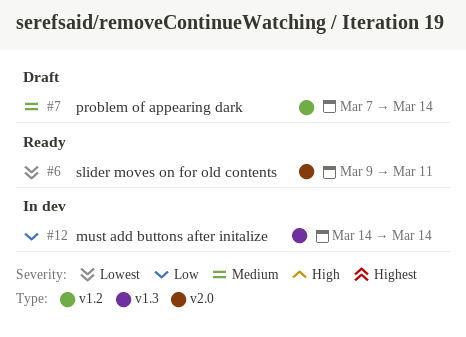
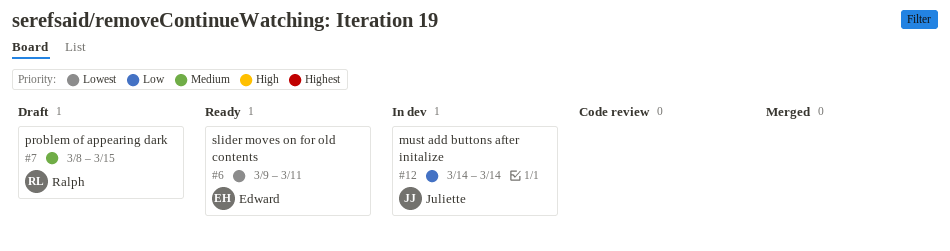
#7, start: Mar 7 -> Mar 8
#7, due: Mar 14 -> Mar 15

